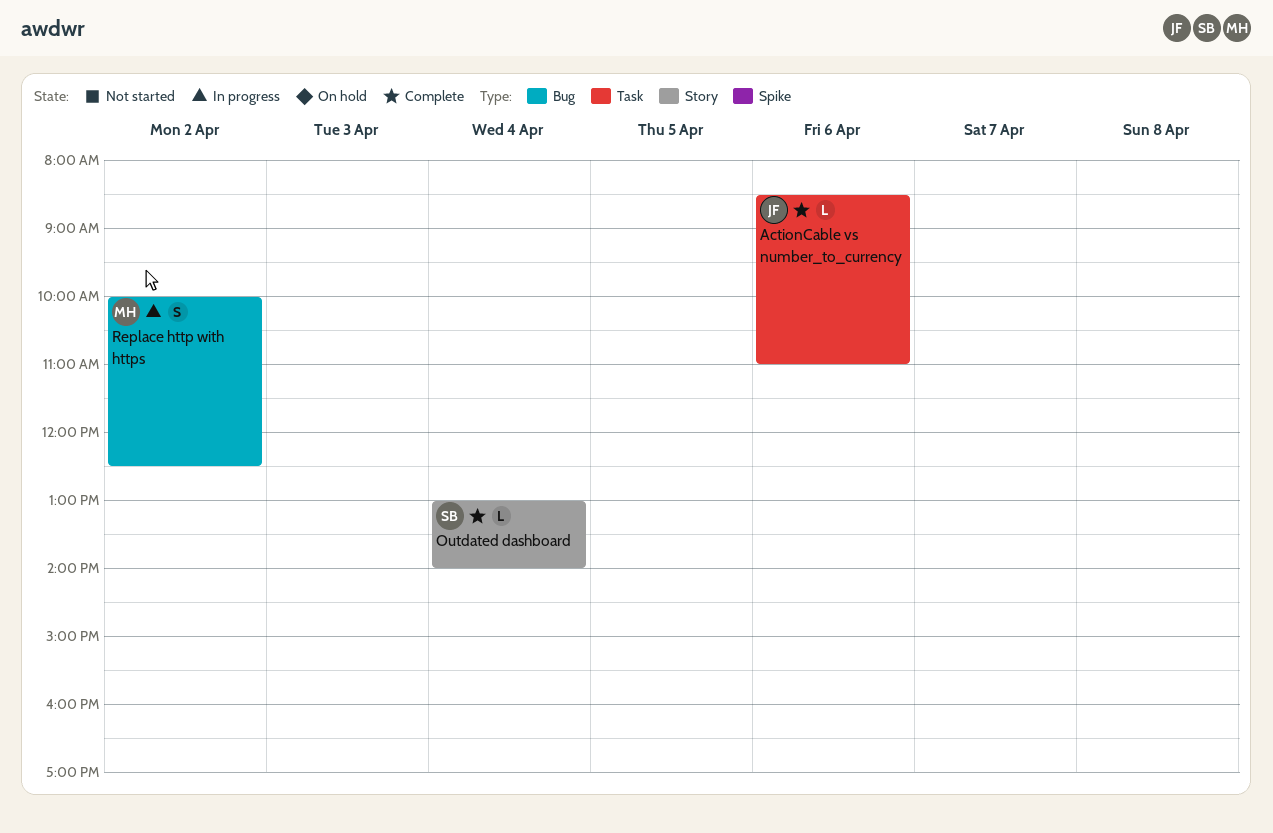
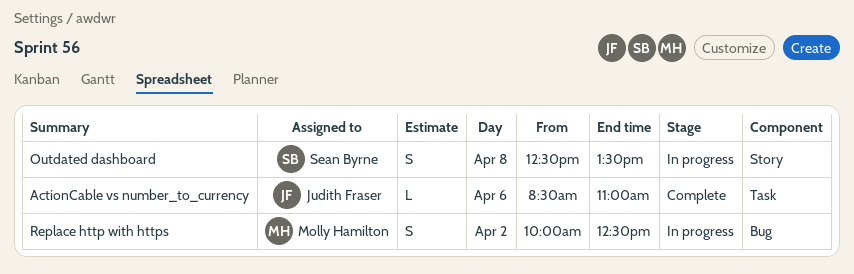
Outdated dashboard, status: Complete -> In progress
Outdated dashboard, estimate: L -> S
Outdated dashboard, day: Apr 4 -> Apr 8
Outdated dashboard, begins: 13:00 -> 12:30
Outdated dashboard, ends: 14:00 -> 13:30

